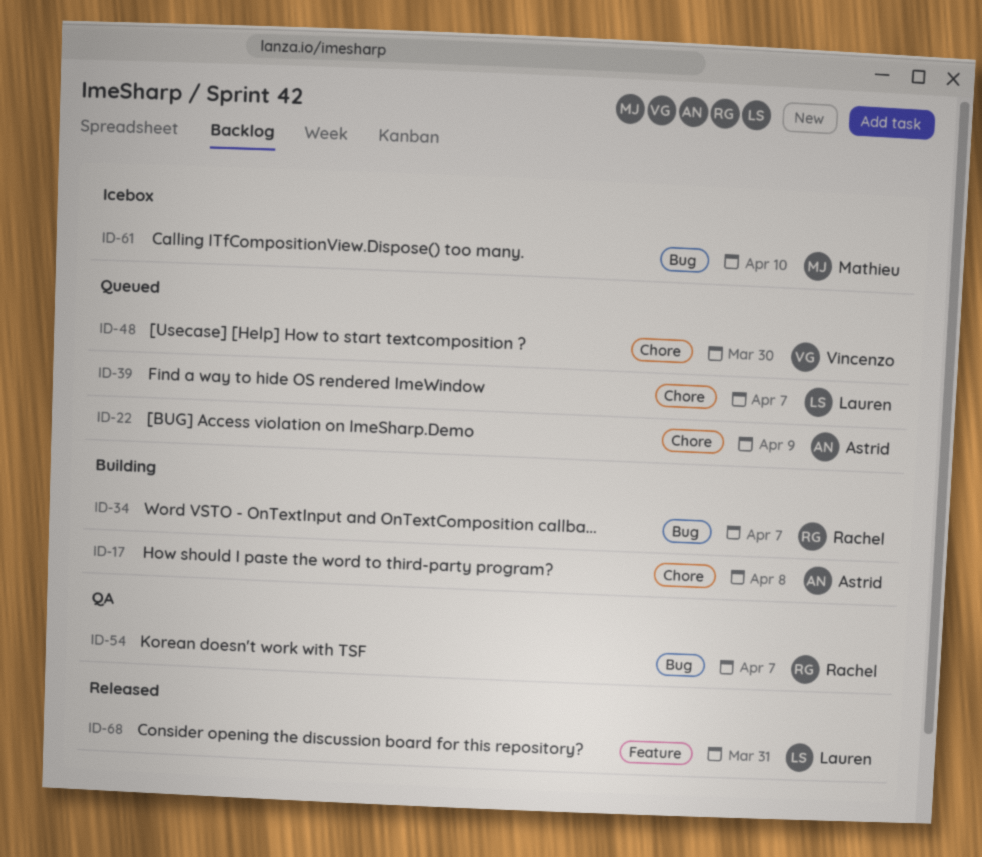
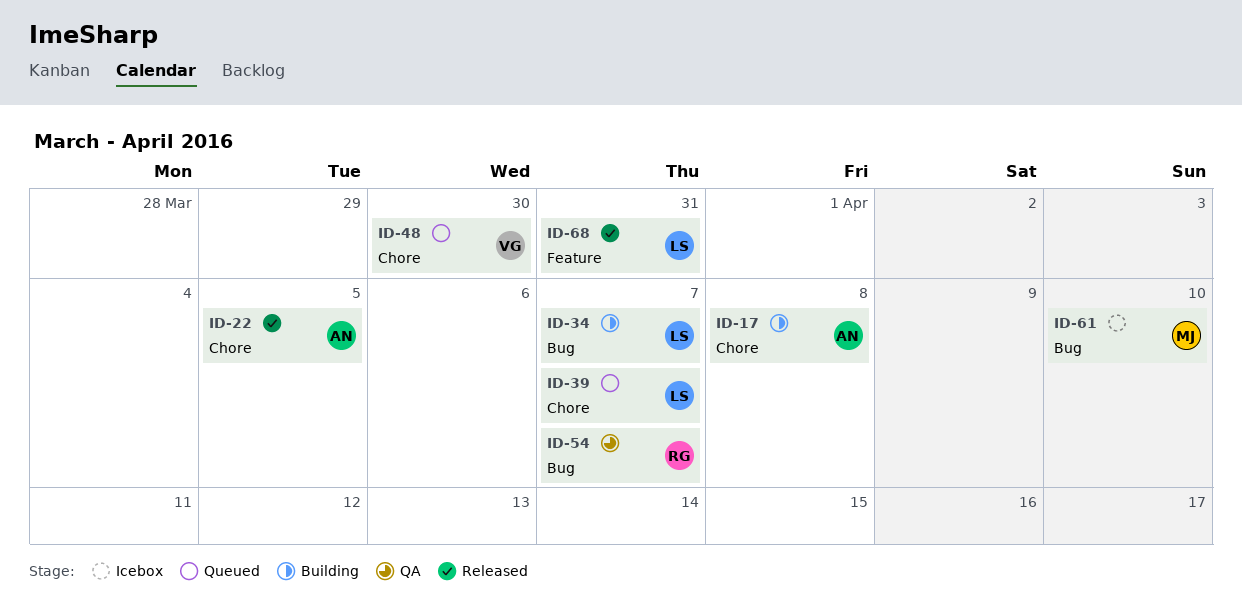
ID-22, status: Queued -> Released
ID-22, due: Apr 9 -> Apr 5
ID-34, owner: Rachel -> Lauren

